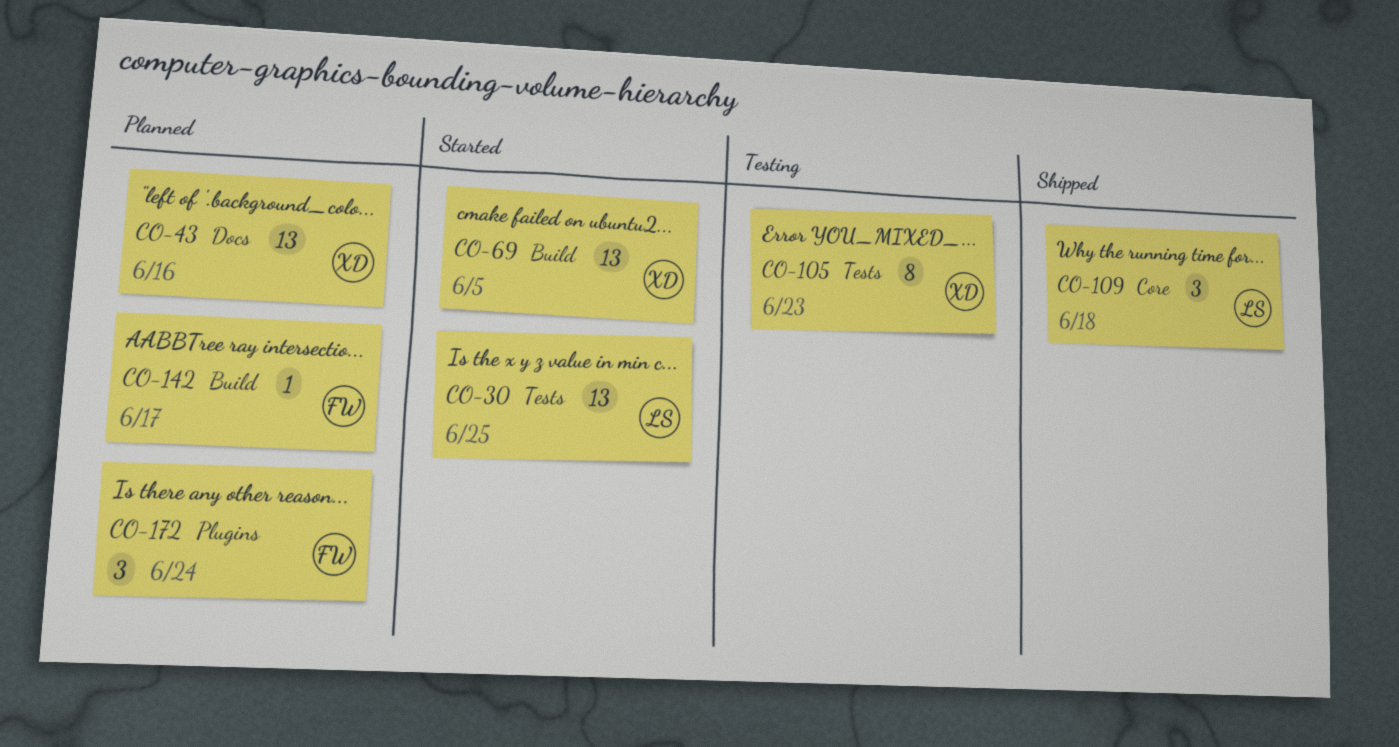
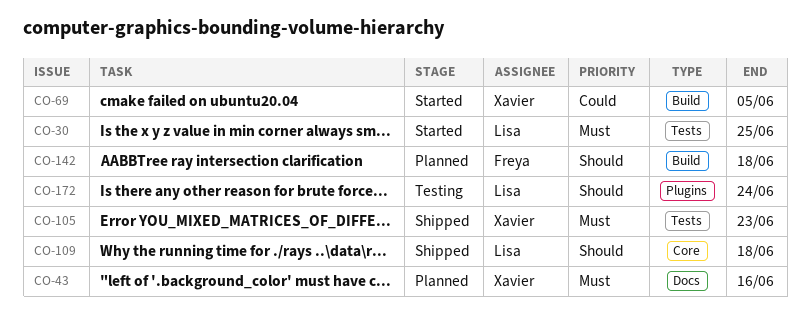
CO-105, status: Testing -> Shipped
CO-142, due: Jun 17 -> Jun 18
CO-172, status: Planned -> Testing
CO-172, owner: Freya -> Lisa

